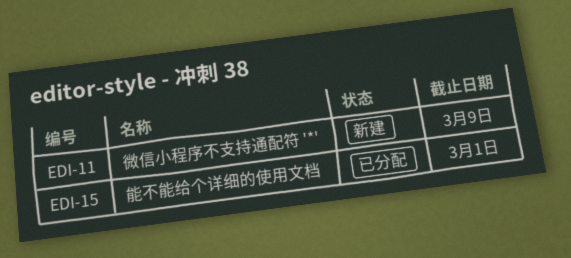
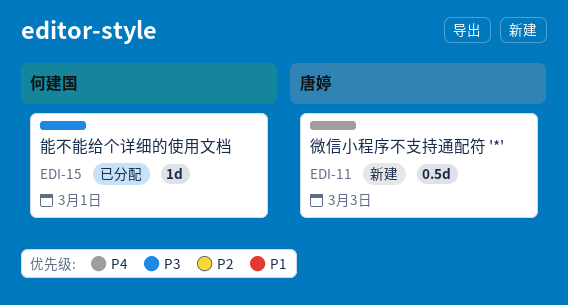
EDI-11, due: Mar 9 -> Mar 3

